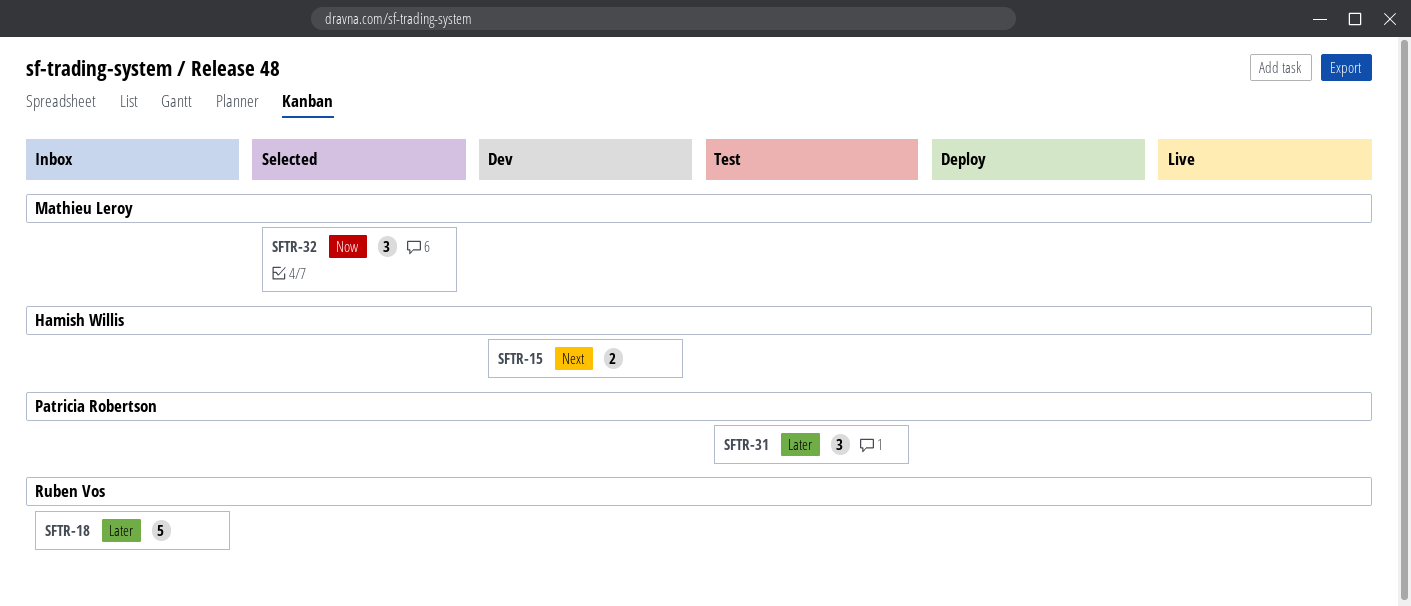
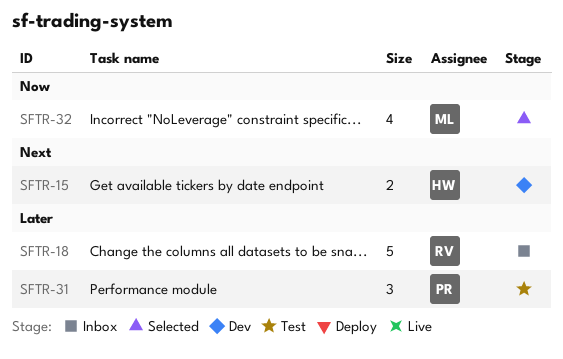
SFTR-32, estimate: 3 -> 4

